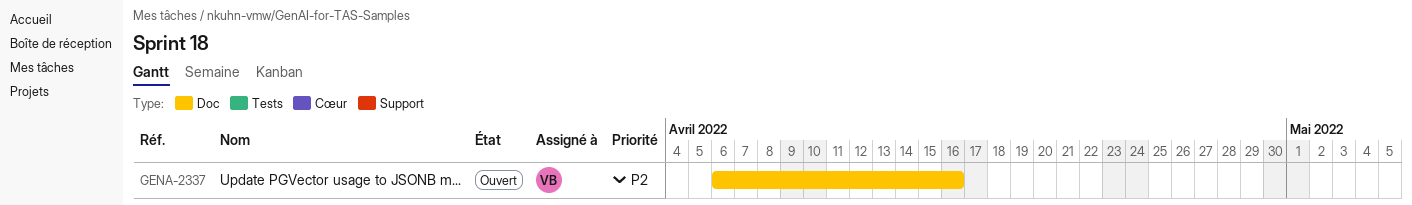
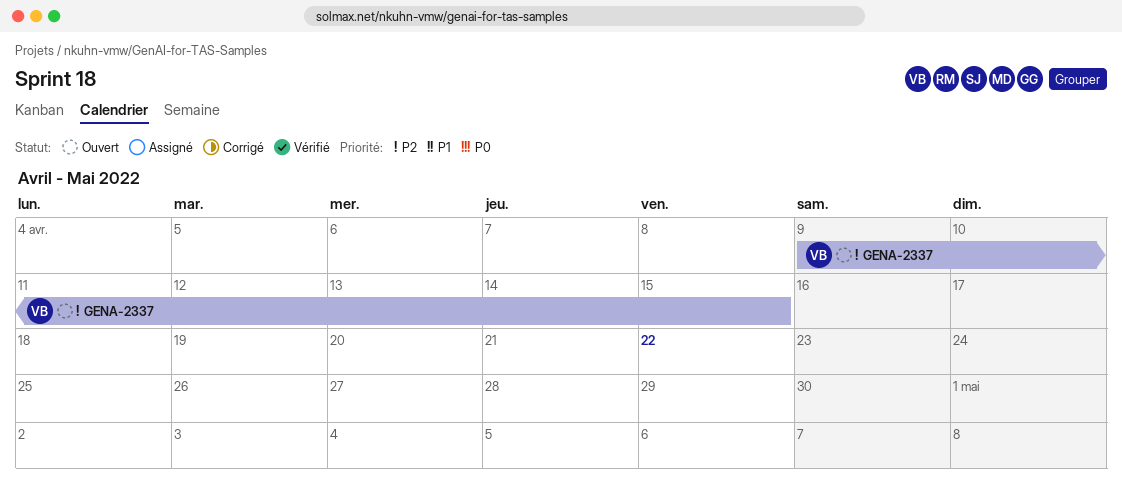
GENA-2337, start: Apr 6 -> Apr 9
GENA-2337, due: Apr 16 -> Apr 15

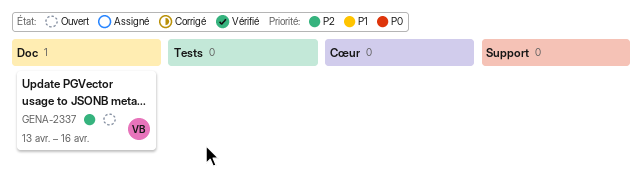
GENA-2337, start: Apr 9 -> Apr 13
GENA-2337, due: Apr 15 -> Apr 16

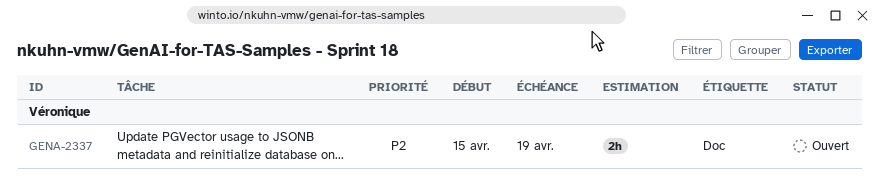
GENA-2337, start: Apr 13 -> Apr 15
GENA-2337, due: Apr 16 -> Apr 19

